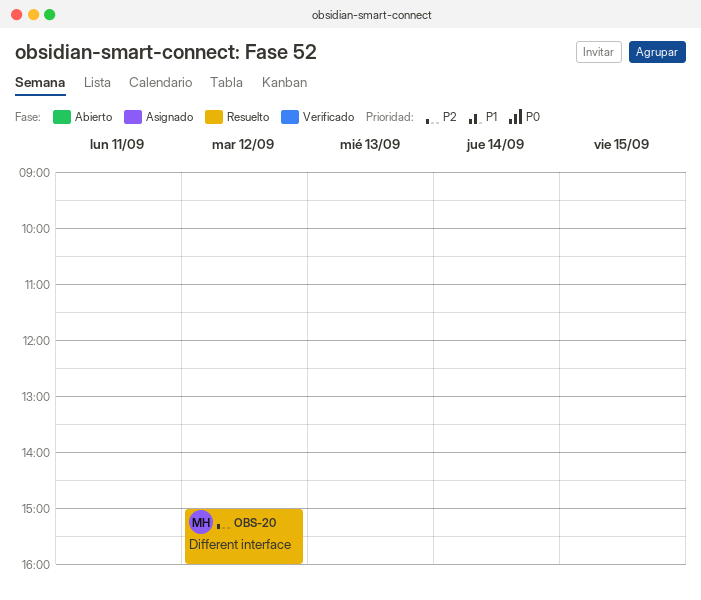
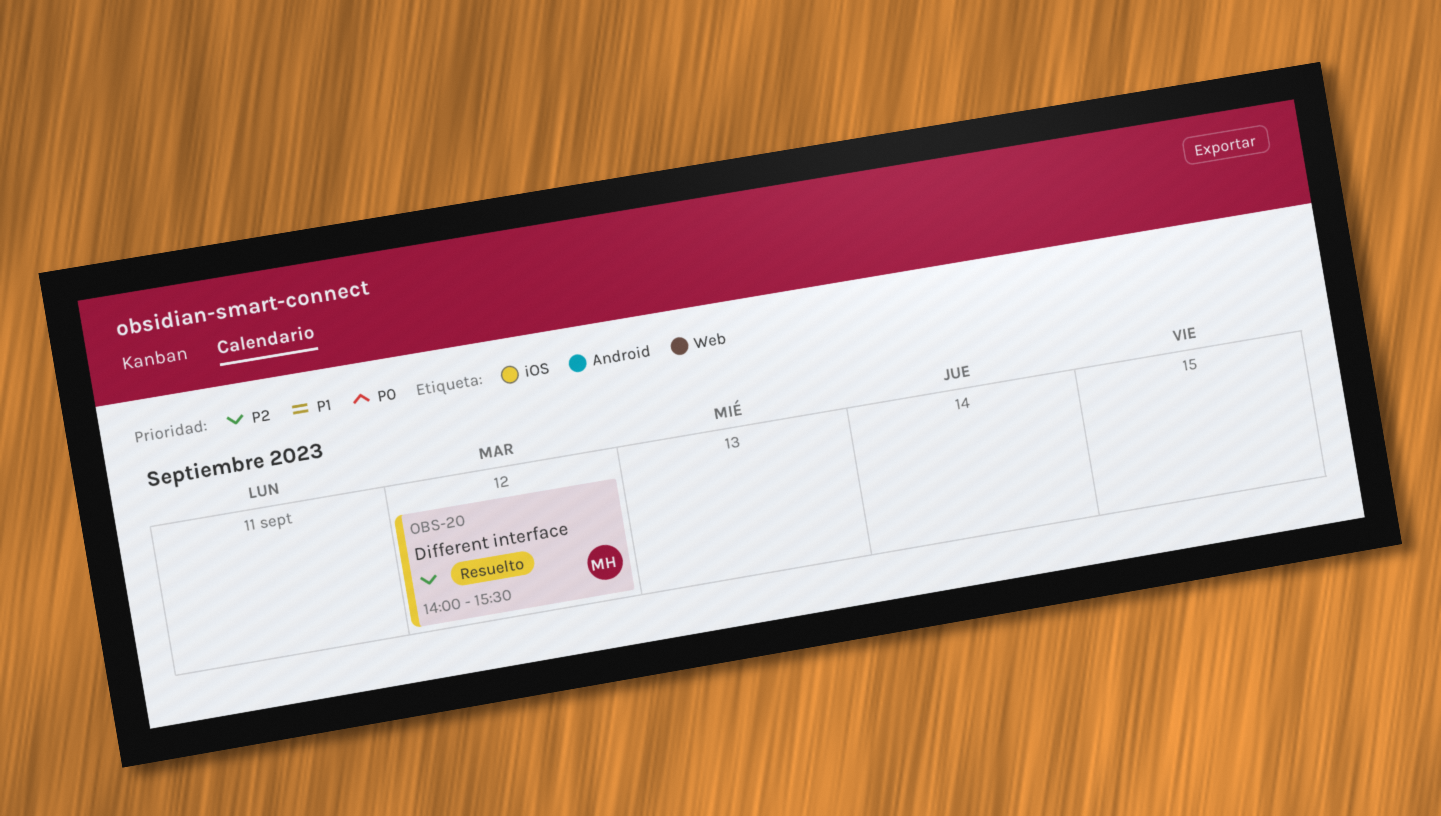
OBS-20, begins: 15:00 -> 14:00
OBS-20, ends: 16:00 -> 15:30

